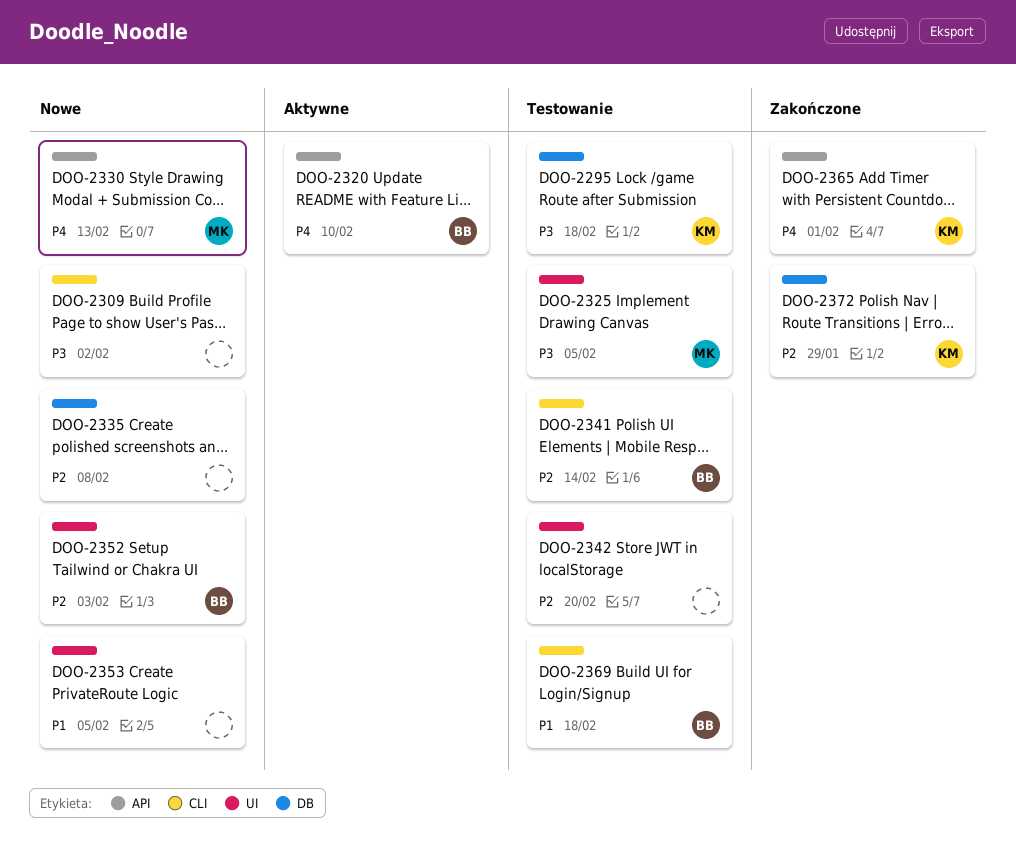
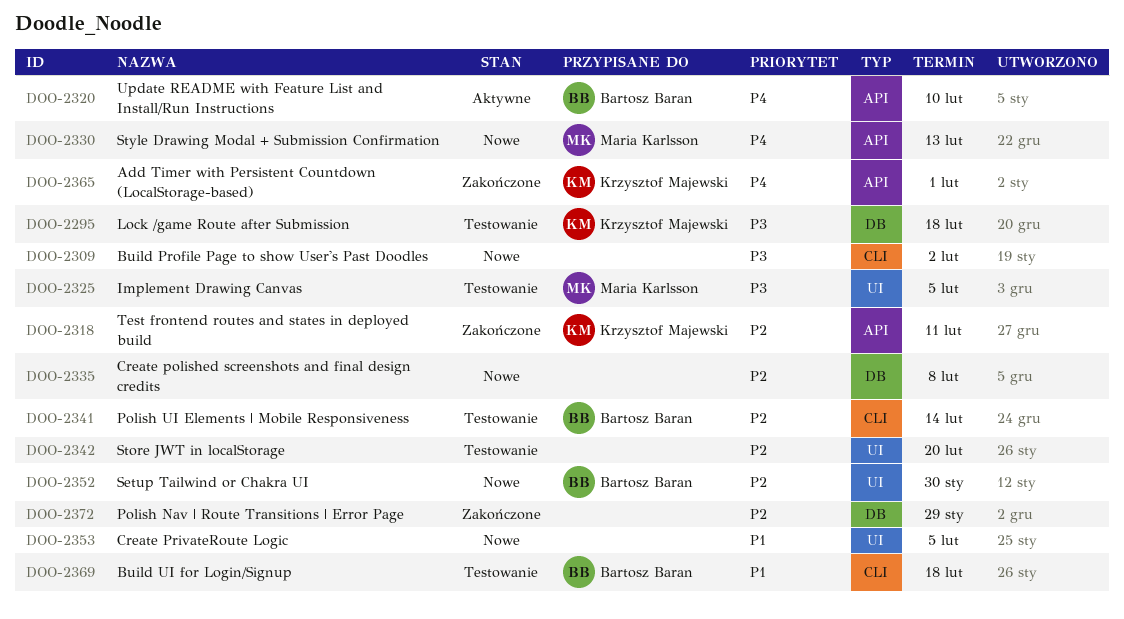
DOO-2318: none -> present
DOO-2352, due: Feb 3 -> Jan 30
DOO-2372, owner: Krzysztof Majewski -> none

